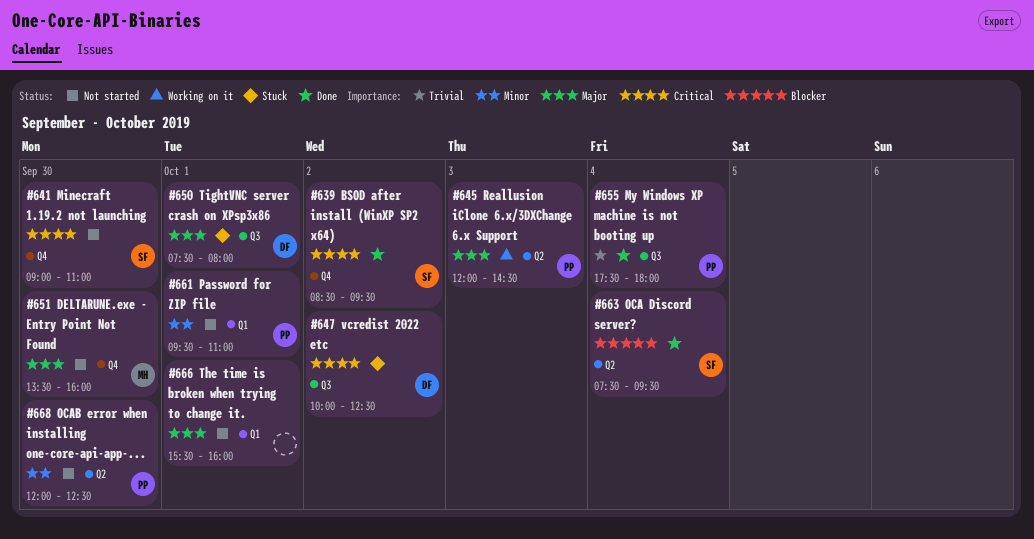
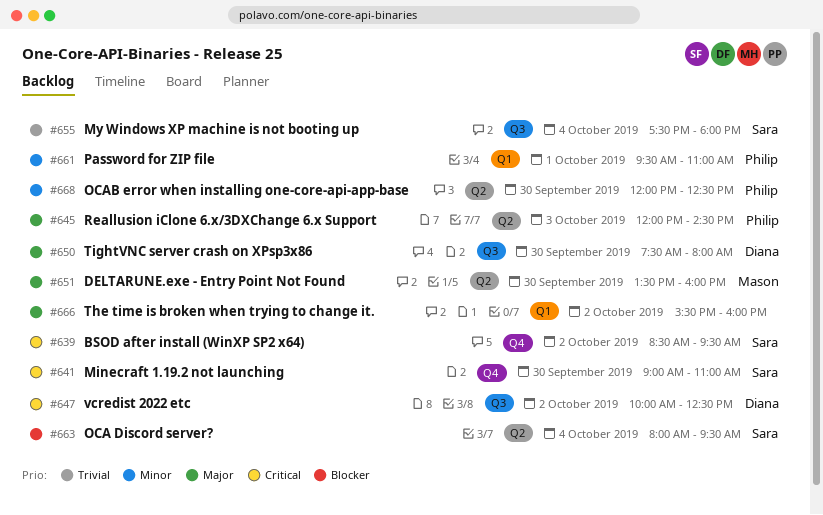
#650, day: Oct 1 -> Sep 30
#651, label: Q4 -> Q2
#655, owner: Philip -> Sara
#663, begins: 07:30 -> 08:00
#666, day: Oct 1 -> Oct 2

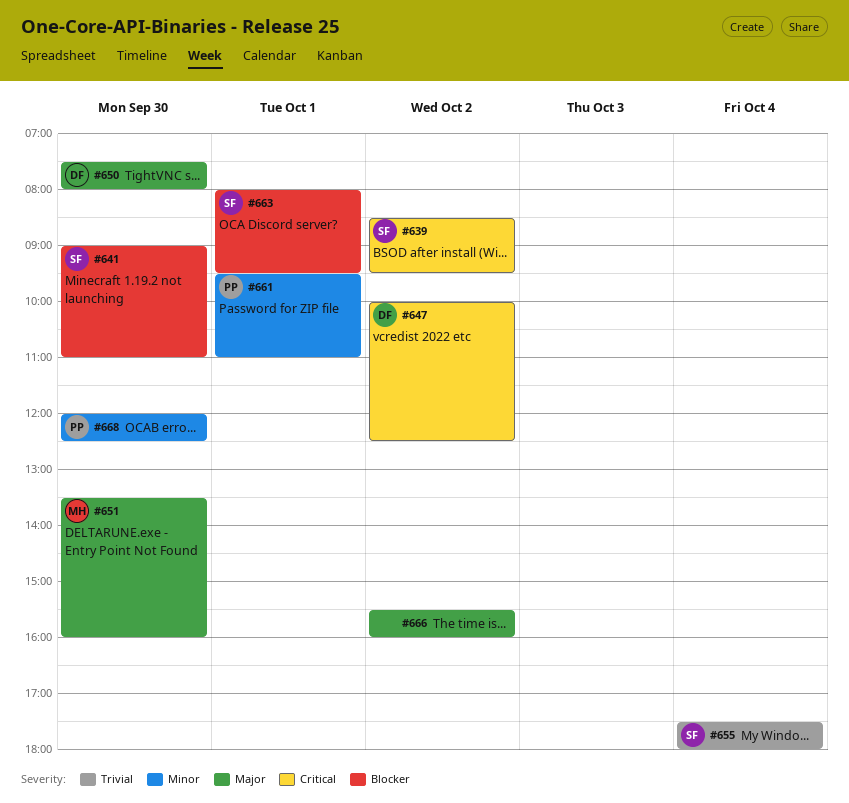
#641, priority: Critical -> Blocker
#645: present -> none
#663, day: Oct 4 -> Oct 1

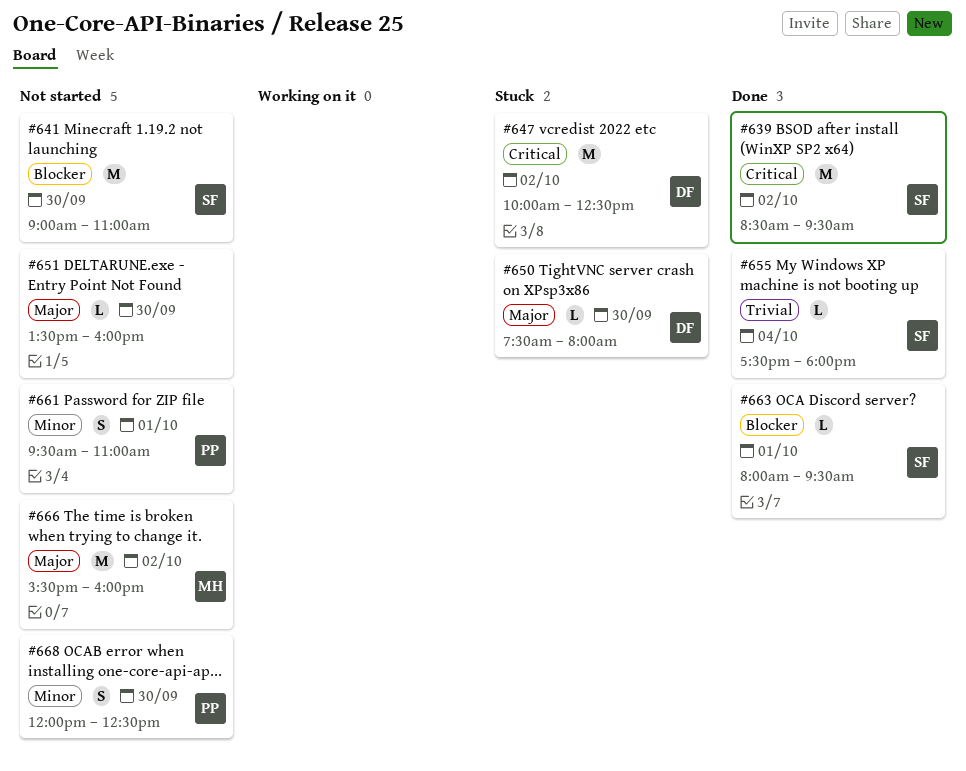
#651, owner: MH -> none
#666, owner: none -> MH

